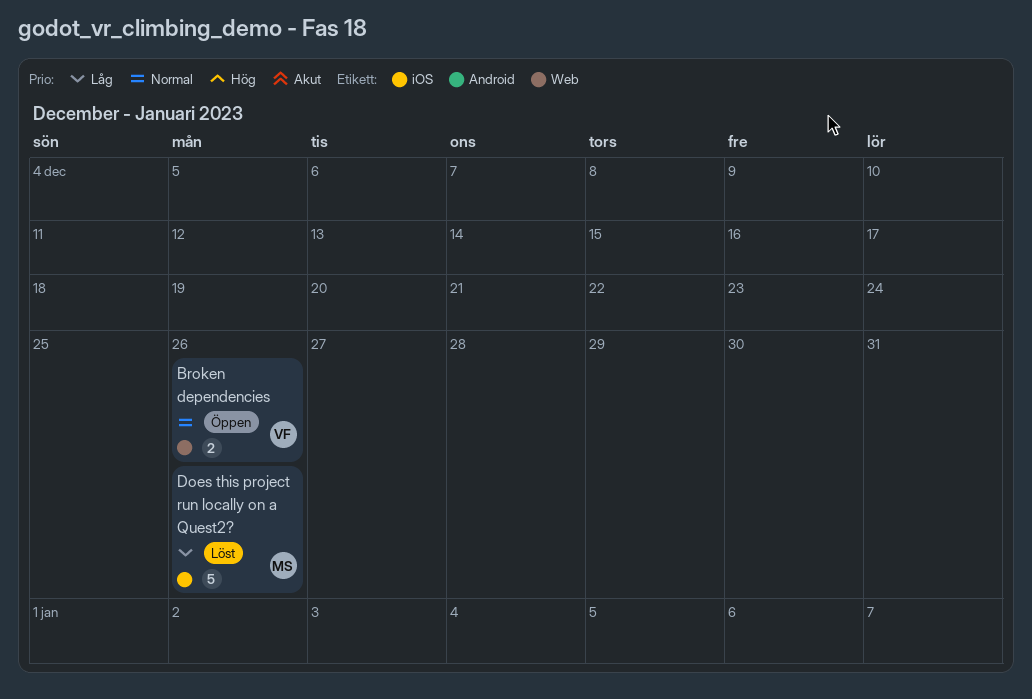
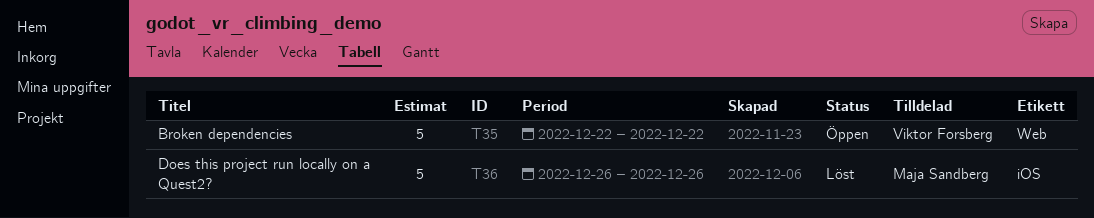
Broken dependencies, estimate: 2 -> 5
Broken dependencies, due: Dec 26 -> Dec 22

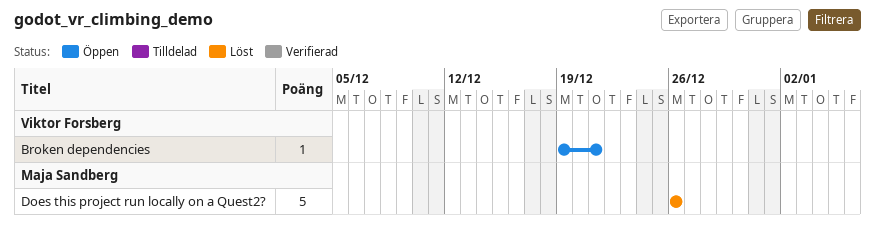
Broken dependencies, estimate: 5 -> 1
Broken dependencies, start: Dec 22 -> Dec 19
Broken dependencies, due: Dec 22 -> Dec 21

